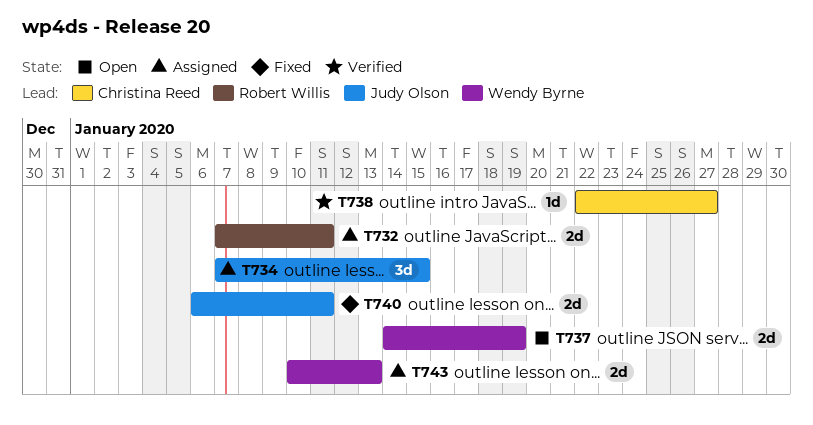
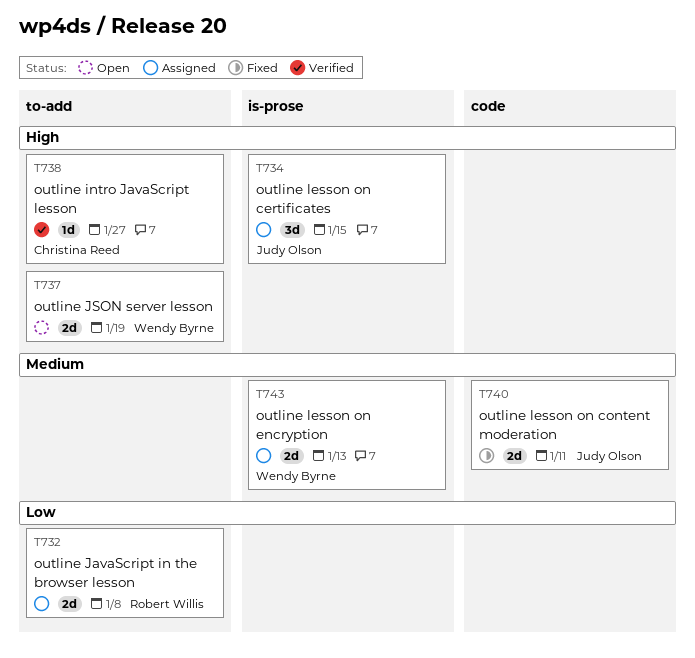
T732, due: Jan 11 -> Jan 8

